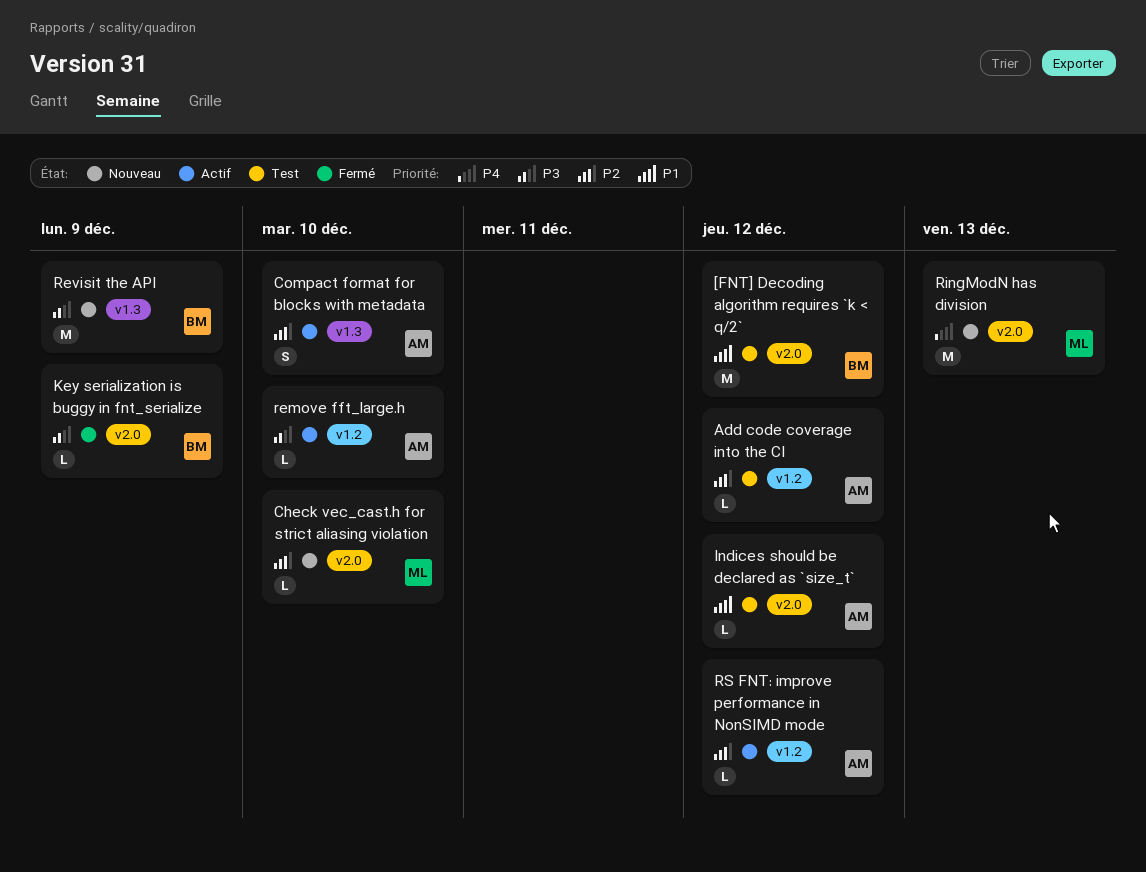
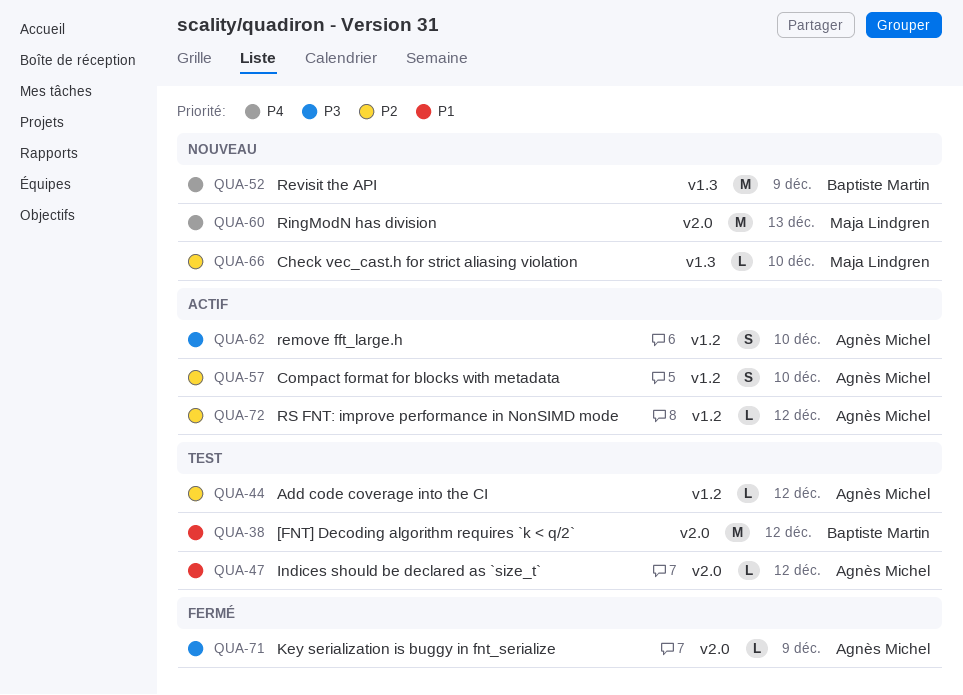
Check vec_cast.h for strict aliasing violation, label: v2.0 -> v1.3
Compact format for blocks with metadata, label: v1.3 -> v1.2
Key serialization is buggy in fnt_serialize, owner: Baptiste Martin -> Agnès Michel
remove fft_large.h, estimate: L -> S
Revisit the API, priority: P3 -> P4

